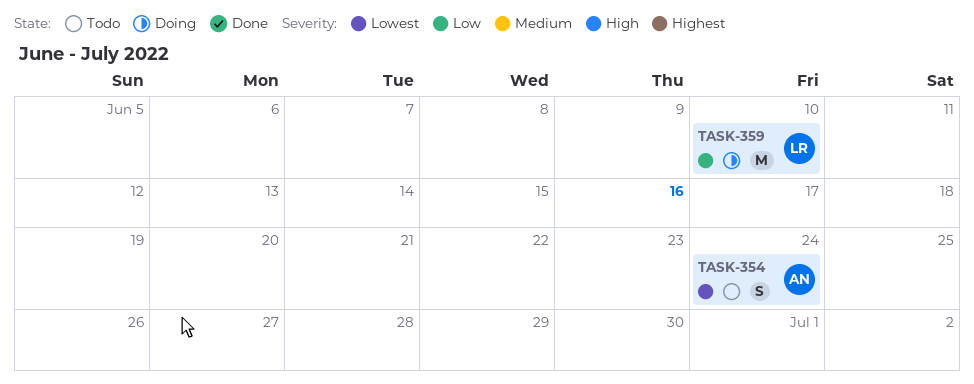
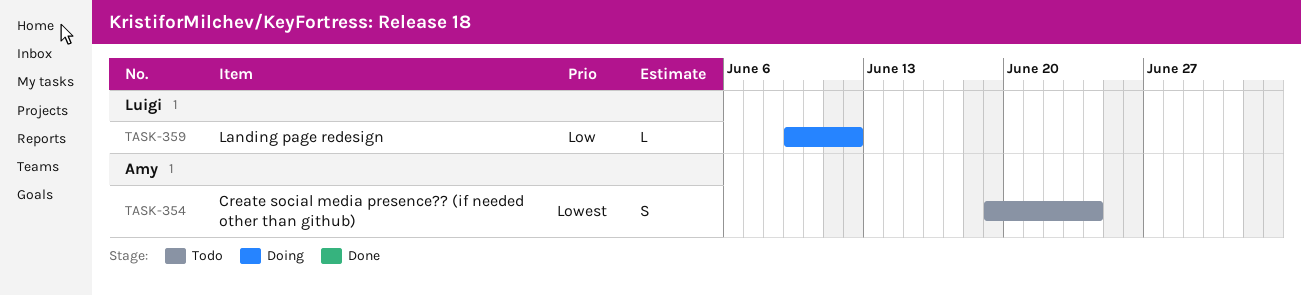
TASK-359, estimate: M -> L
TASK-359, due: Jun 10 -> Jun 12

